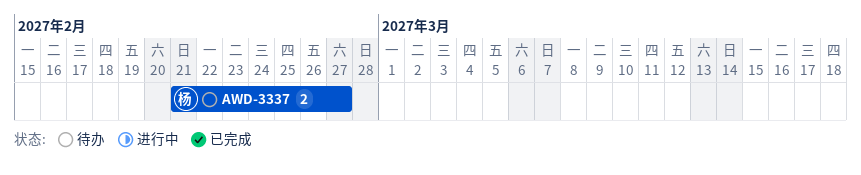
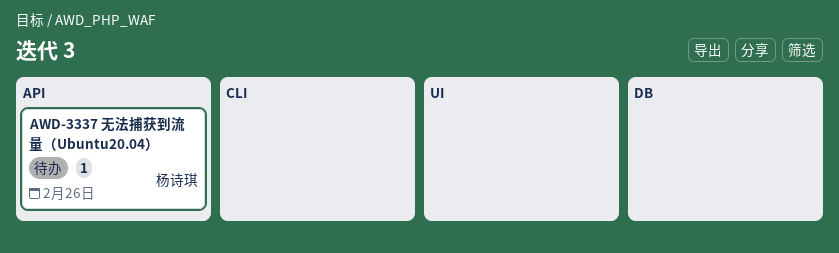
AWD-3337, estimate: 2 -> 1
AWD-3337, due: Feb 27 -> Feb 26

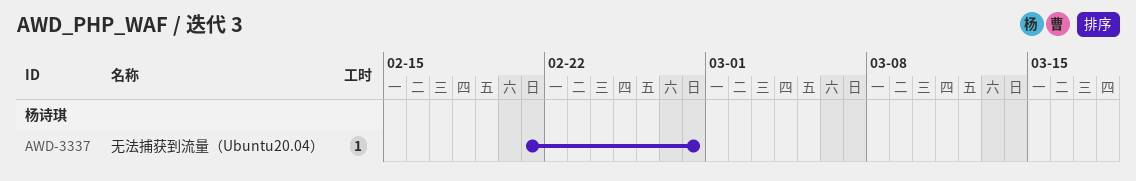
AWD-3337, due: Feb 26 -> Feb 28

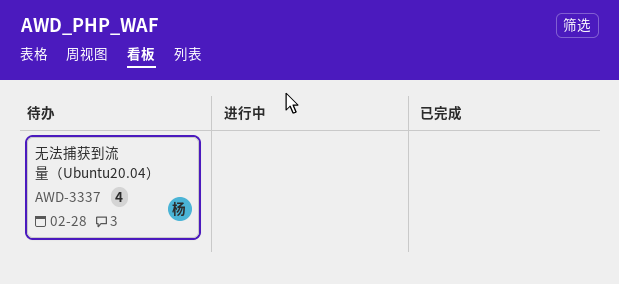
AWD-3337, estimate: 1 -> 4

